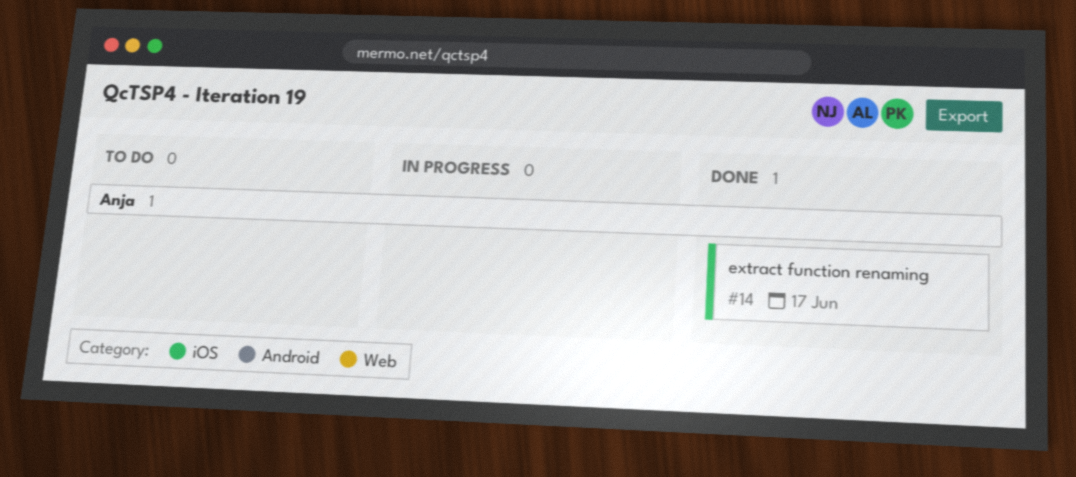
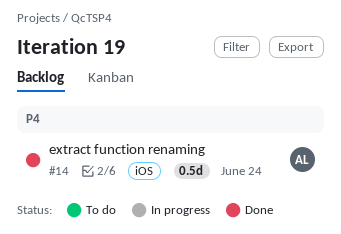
#14, due: Jun 17 -> Jun 24

